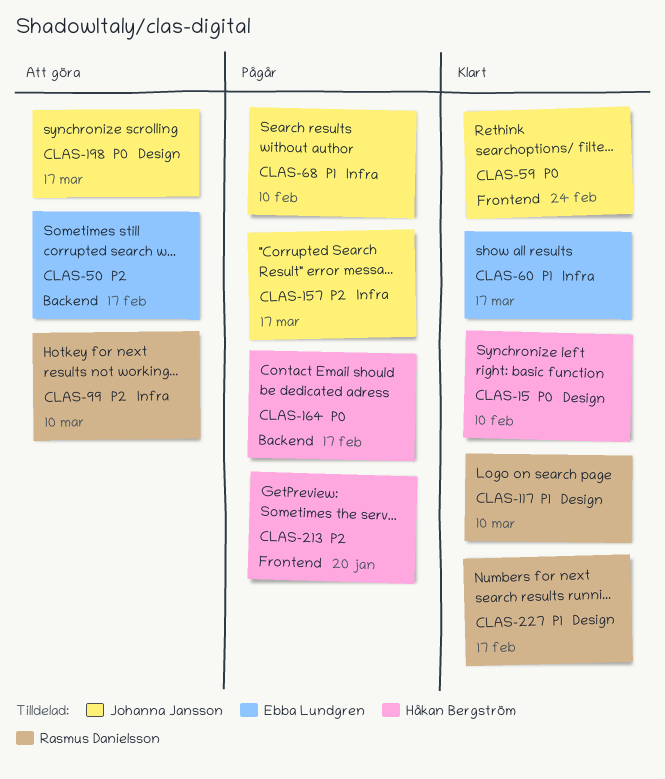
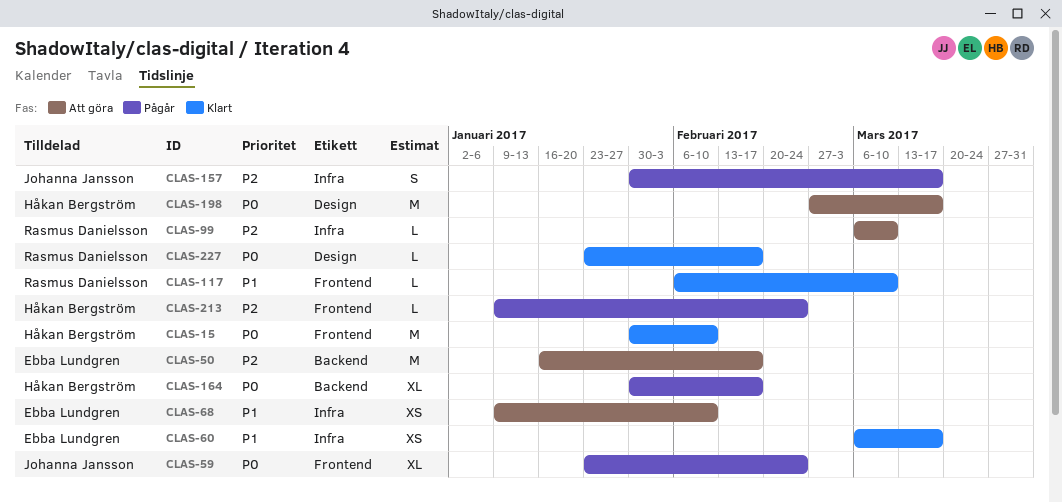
CLAS-15, label: Design -> Frontend
CLAS-59, status: Klart -> Pågår
CLAS-68, status: Pågår -> Att göra
CLAS-68, owner: Johanna Jansson -> Ebba Lundgren
CLAS-117, label: Design -> Frontend
CLAS-198, owner: Johanna Jansson -> Håkan Bergström
CLAS-213, due: Jan 20 -> Feb 24
CLAS-227, priority: P1 -> P0

